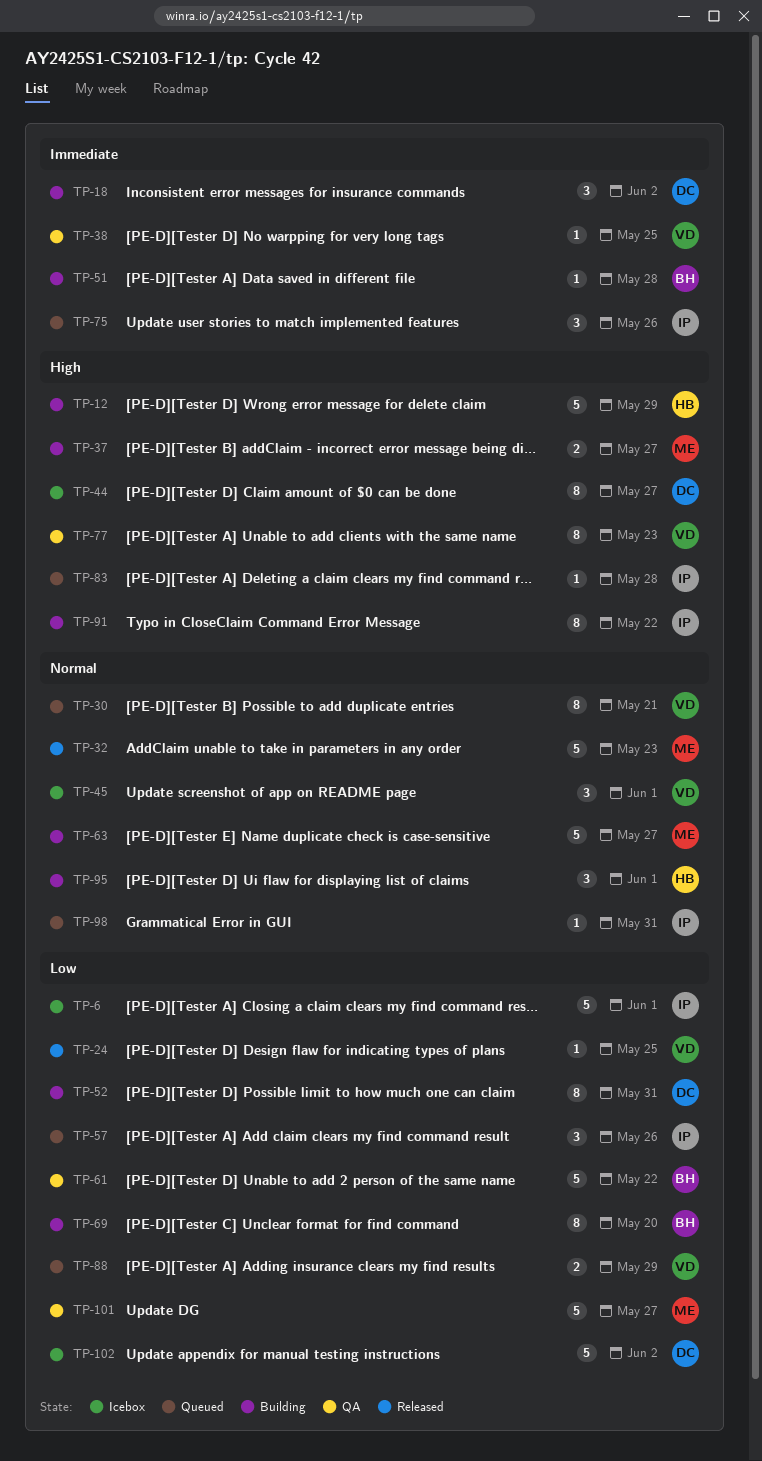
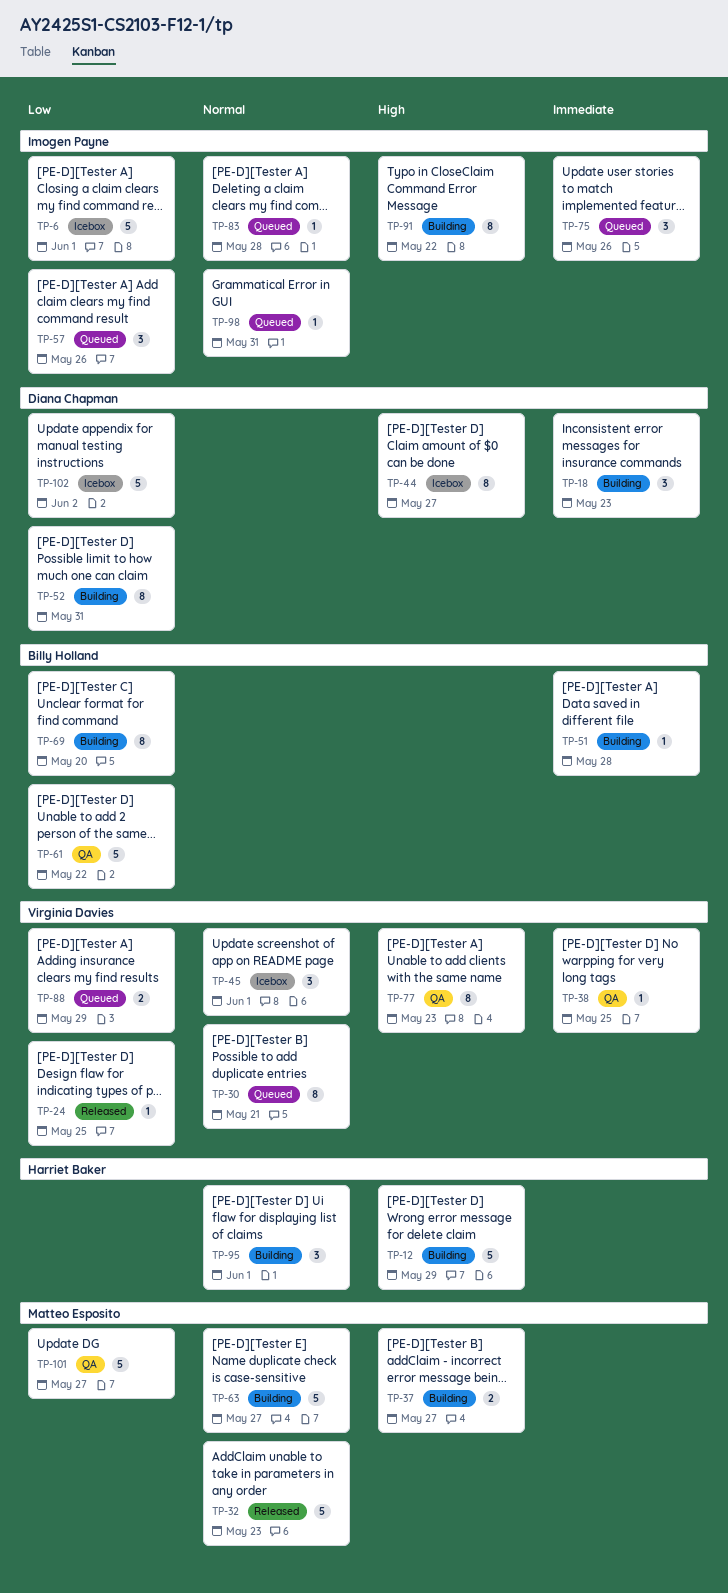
TP-18, due: Jun 2 -> May 23
TP-83, priority: High -> Normal

